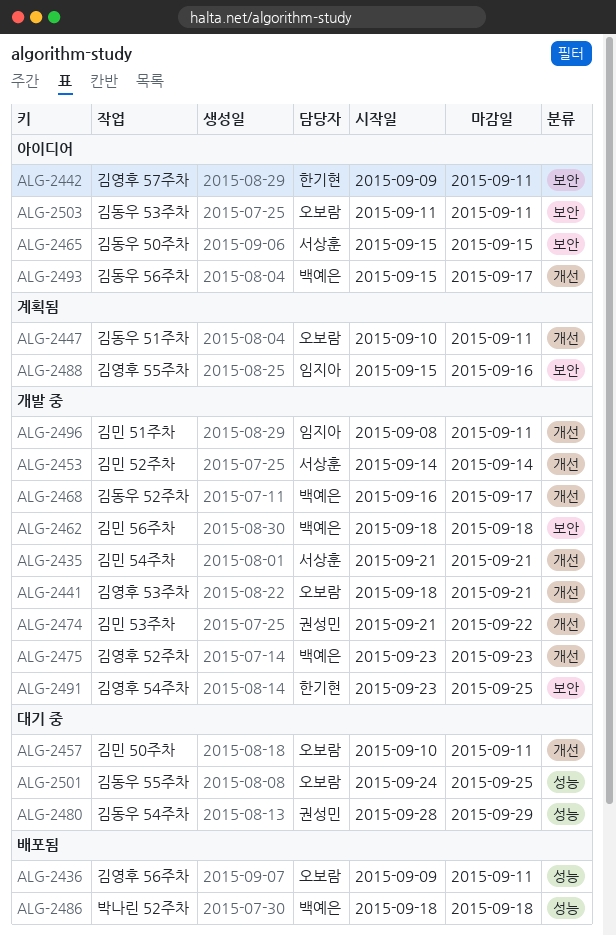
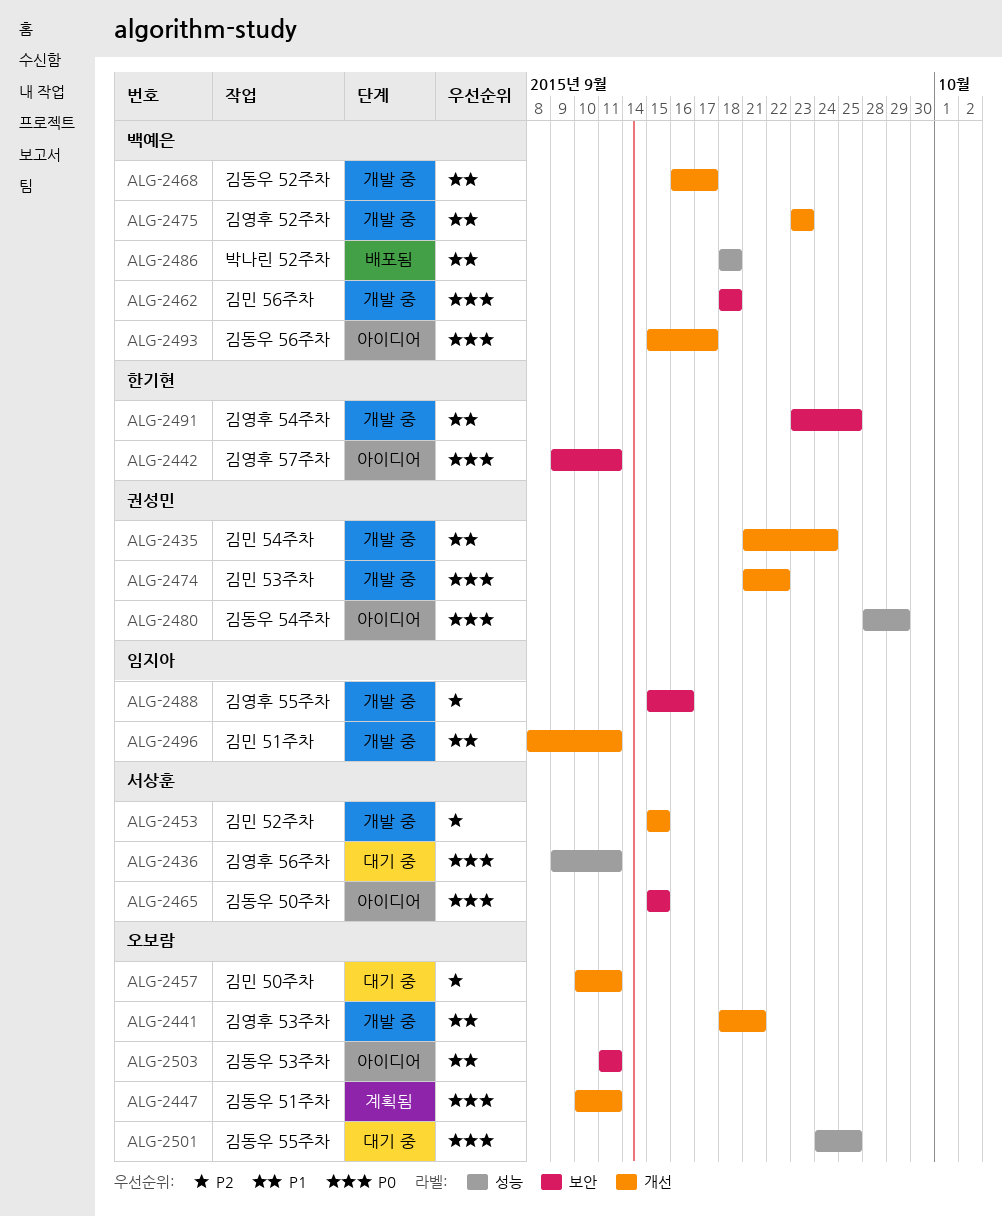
ALG-2435, owner: 서상훈 -> 권성민
ALG-2435, due: Sep 21 -> Sep 24
ALG-2436, status: 배포됨 -> 대기 중
ALG-2436, owner: 오보람 -> 서상훈
ALG-2453, start: Sep 14 -> Sep 15
ALG-2453, due: Sep 14 -> Sep 15
ALG-2480, status: 대기 중 -> 아이디어
ALG-2488, status: 계획됨 -> 개발 중

